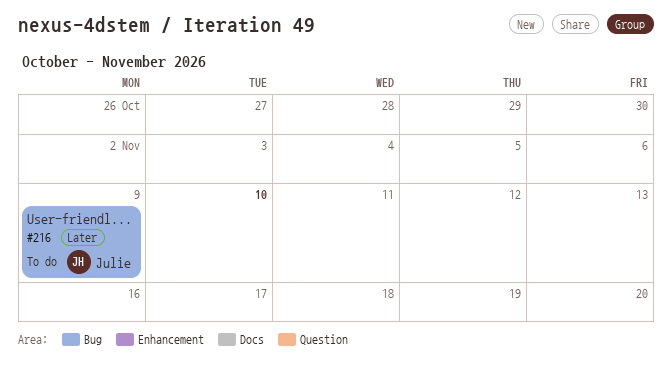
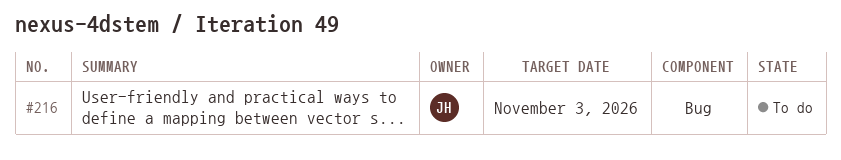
#216, due: Nov 9 -> Nov 3

